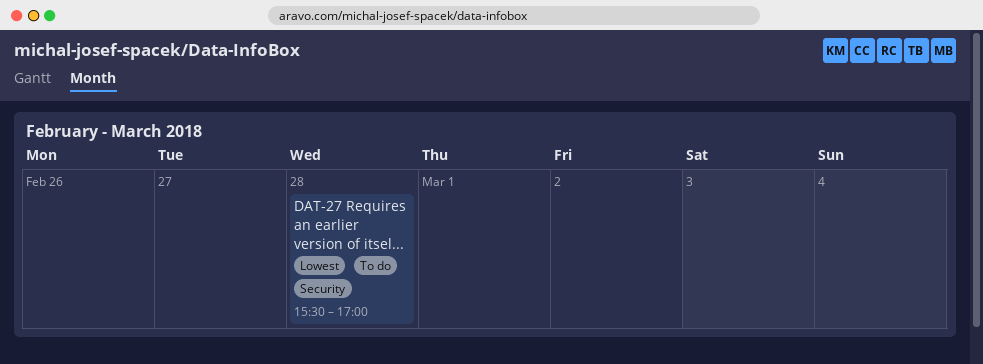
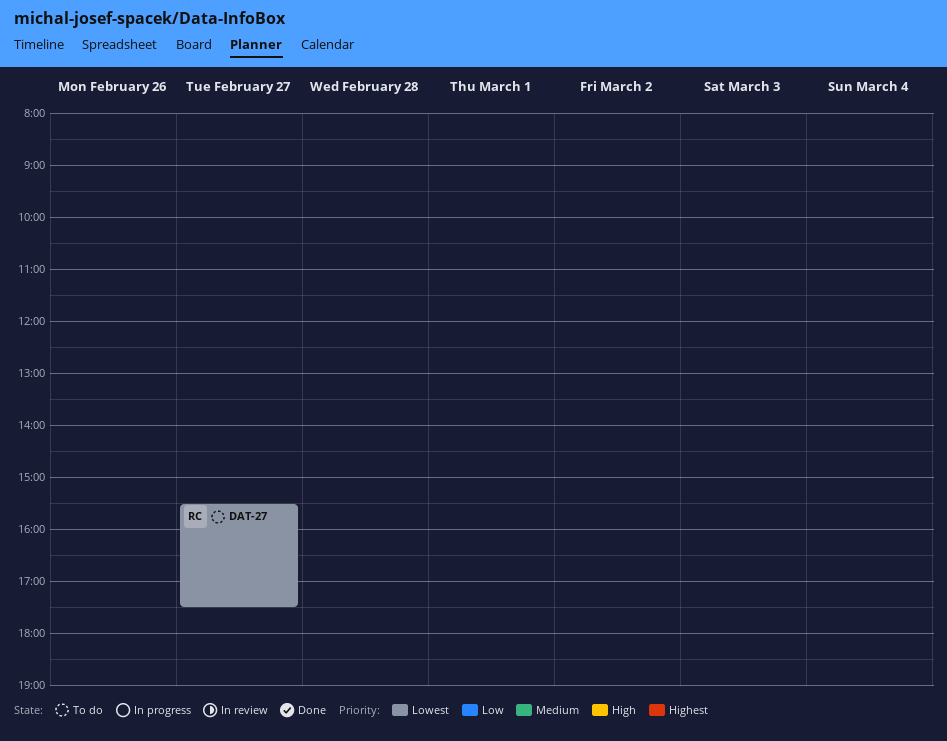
DAT-27, day: Feb 28 -> Feb 27
DAT-27, ends: 17:00 -> 17:30

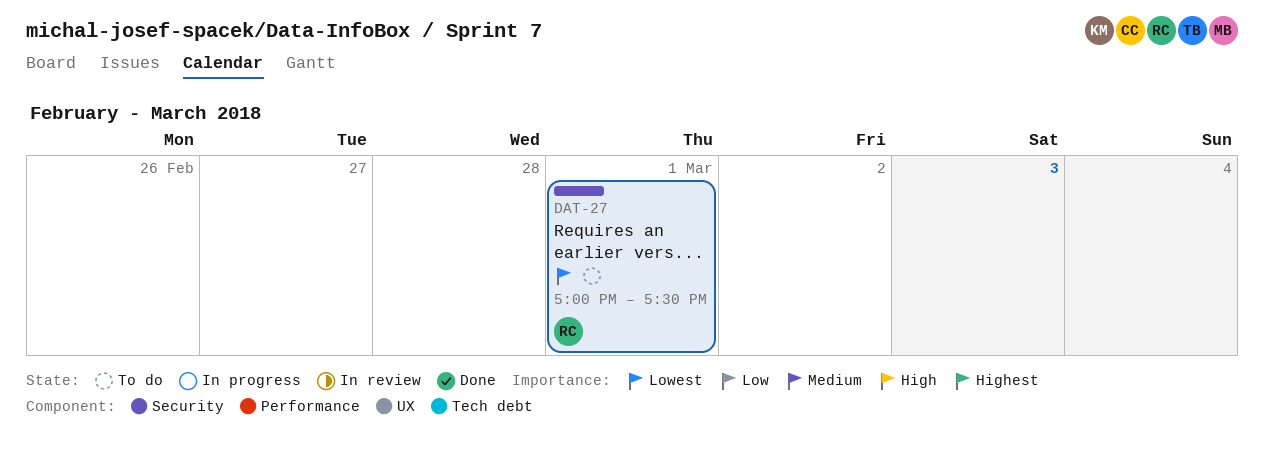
DAT-27, day: Feb 27 -> Mar 1
DAT-27, begins: 15:30 -> 17:00

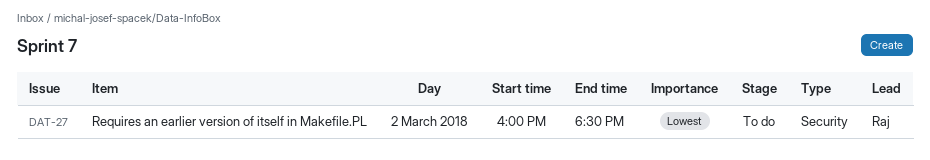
DAT-27, day: Mar 1 -> Mar 2
DAT-27, begins: 17:00 -> 16:00
DAT-27, ends: 17:30 -> 18:30

